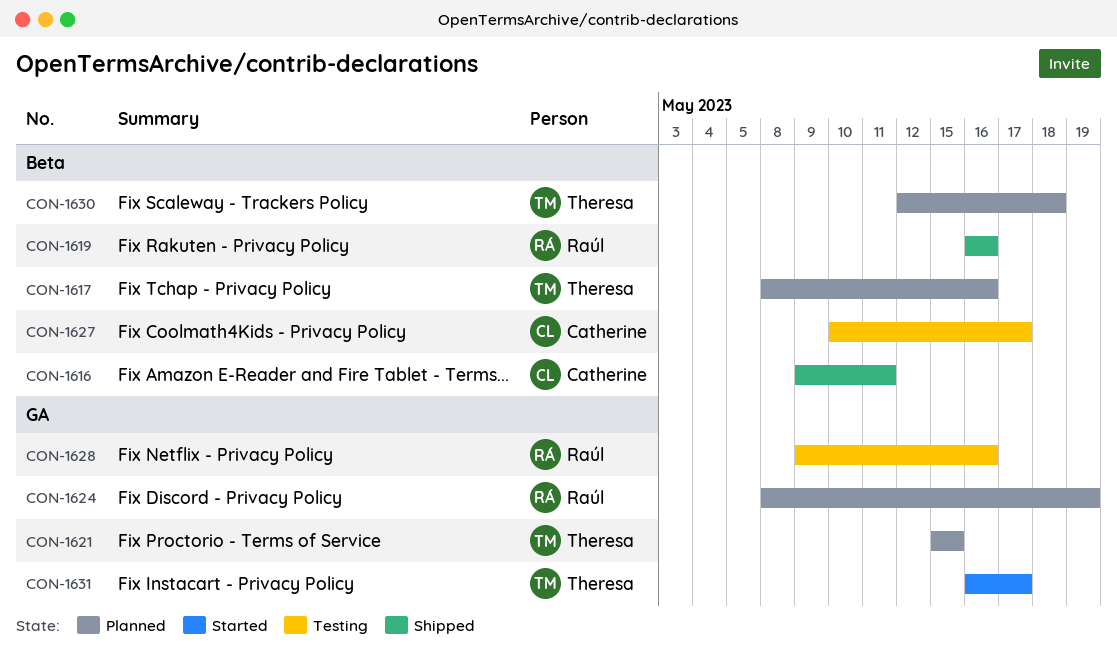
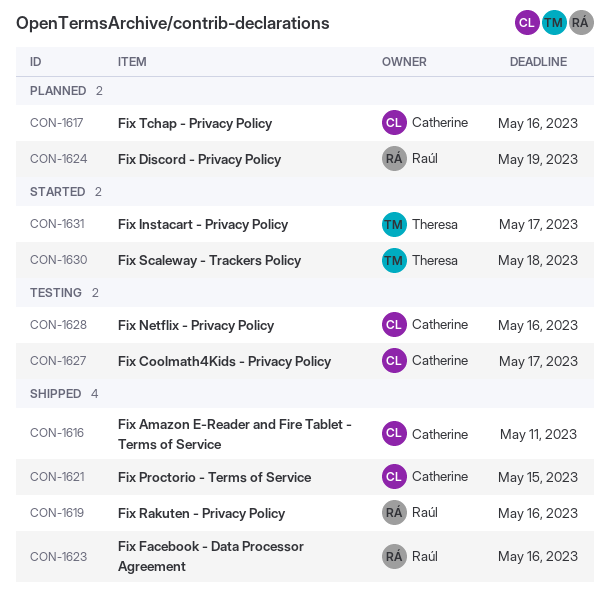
CON-1617, owner: Theresa -> Catherine
CON-1621, status: Planned -> Shipped
CON-1621, owner: Theresa -> Catherine
CON-1623: none -> present
CON-1628, owner: Raúl -> Catherine
CON-1630, status: Planned -> Started

